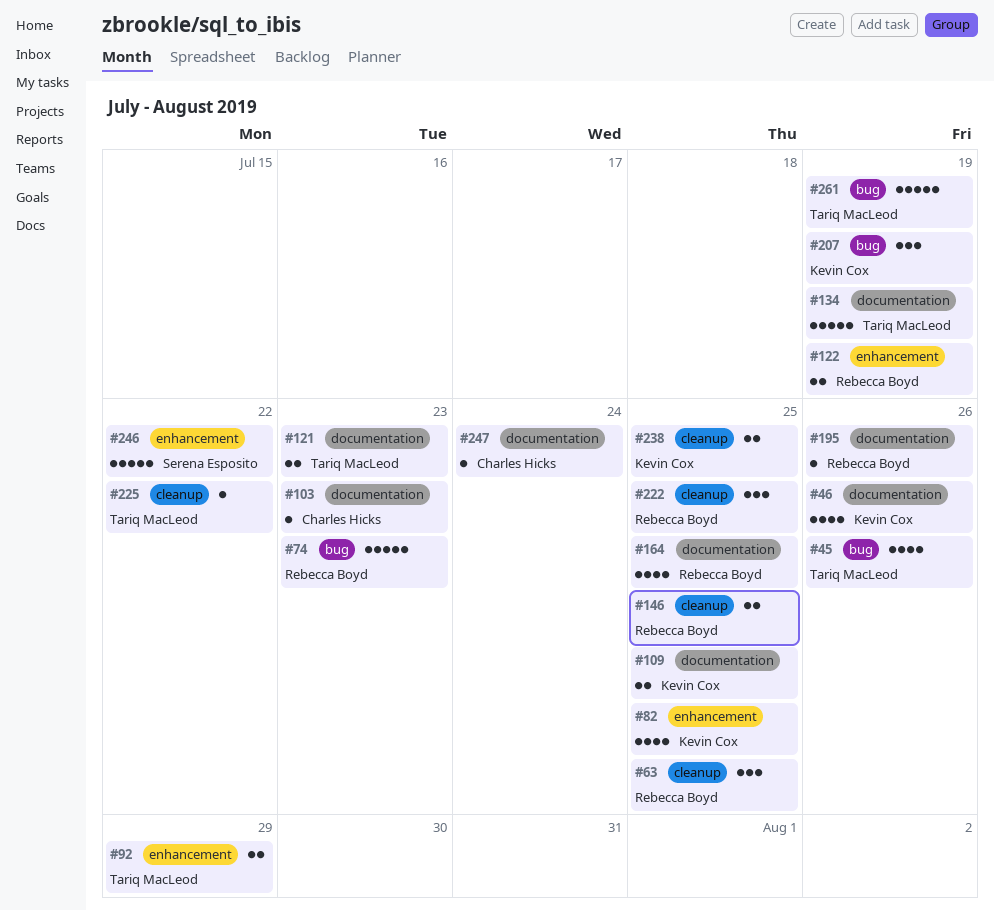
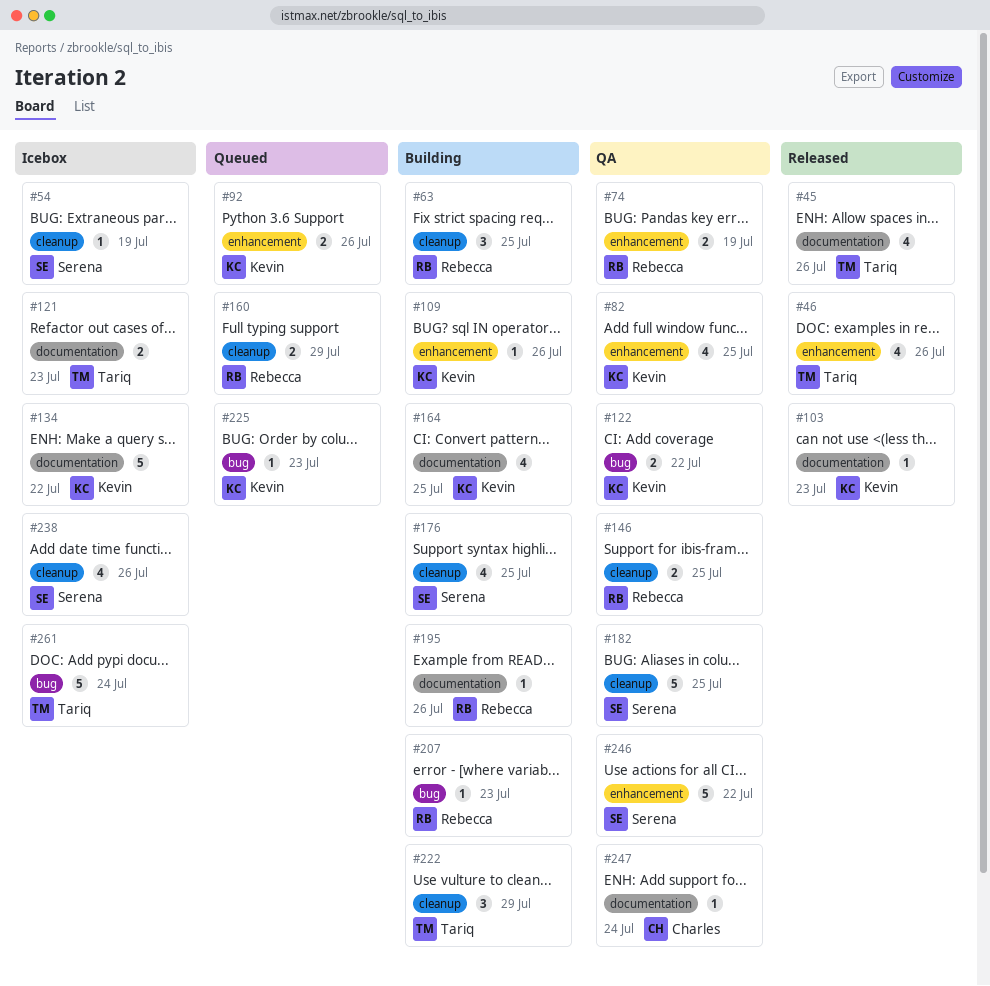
#45, label: bug -> documentation
#46, owner: Kevin Cox -> Tariq MacLeod
#46, label: documentation -> enhancement
#54: none -> present
#74, label: bug -> enhancement
#74, estimate: 5 -> 2
#74, due: Jul 23 -> Jul 19
#92, owner: Tariq MacLeod -> Kevin Cox
#92, due: Jul 29 -> Jul 26
#103, owner: Charles Hicks -> Kevin Cox
#109, label: documentation -> enhancement
#109, estimate: 2 -> 1
#109, due: Jul 25 -> Jul 26
#122, owner: Rebecca Boyd -> Kevin Cox
#122, label: enhancement -> bug
#122, due: Jul 19 -> Jul 22
#134, owner: Tariq MacLeod -> Kevin Cox
#134, due: Jul 19 -> Jul 22
#160: none -> present
#164, owner: Rebecca Boyd -> Kevin Cox
#176: none -> present
#182: none -> present
#207, owner: Kevin Cox -> Rebecca Boyd
#207, estimate: 3 -> 1
#207, due: Jul 19 -> Jul 23
#222, owner: Rebecca Boyd -> Tariq MacLeod
#222, due: Jul 25 -> Jul 29
#225, owner: Tariq MacLeod -> Kevin Cox
#225, label: cleanup -> bug
#225, due: Jul 22 -> Jul 23
#238, owner: Kevin Cox -> Serena Esposito
#238, estimate: 2 -> 4
#238, due: Jul 25 -> Jul 26
#261, due: Jul 19 -> Jul 24

